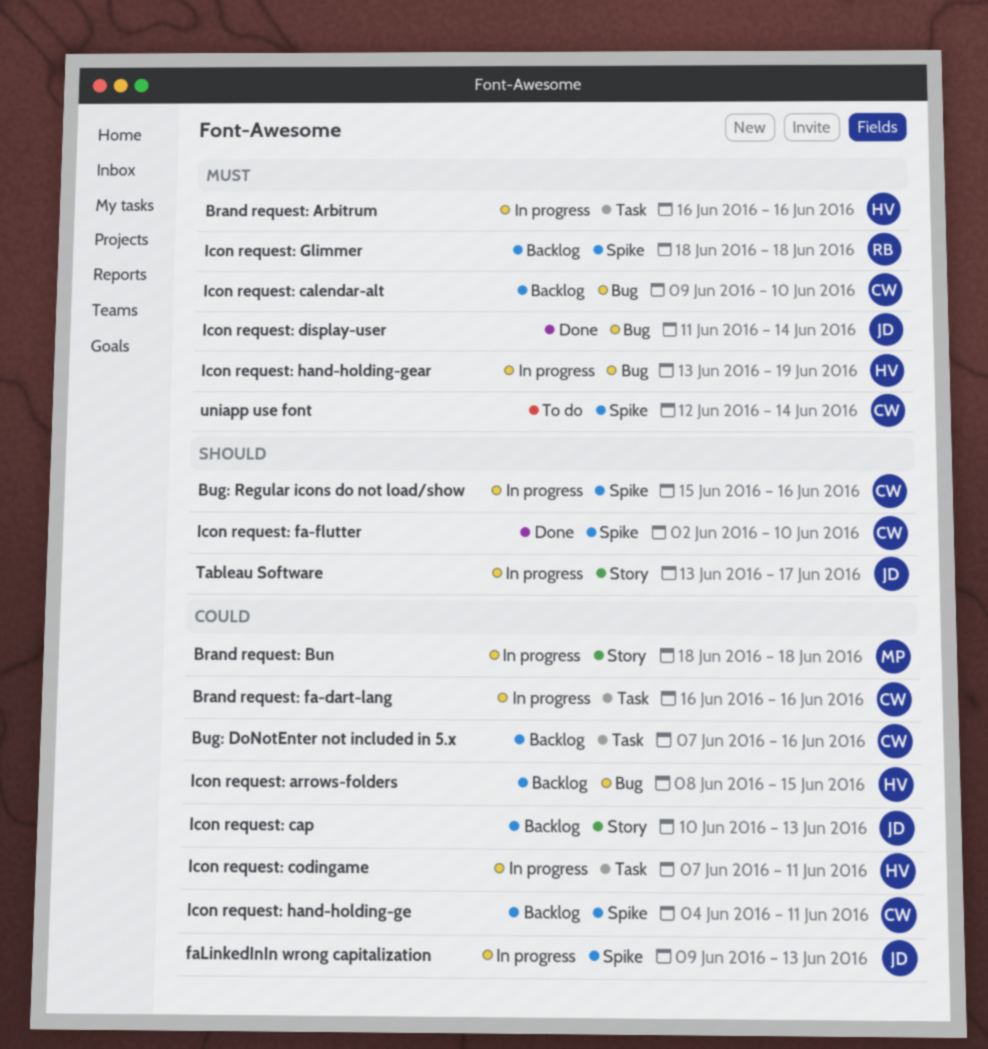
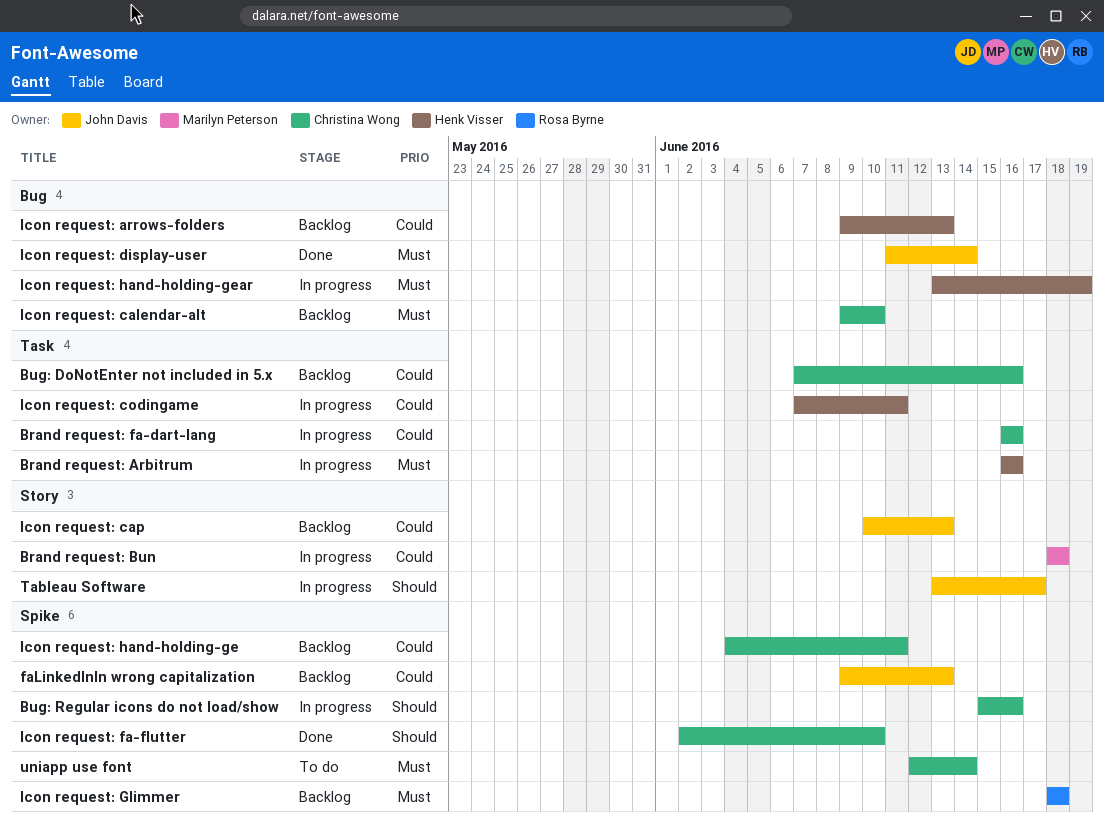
faLinkedInIn wrong capitalization, status: In progress -> Backlog
Icon request: arrows-folders, start: Jun 8 -> Jun 9
Icon request: arrows-folders, due: Jun 15 -> Jun 13

